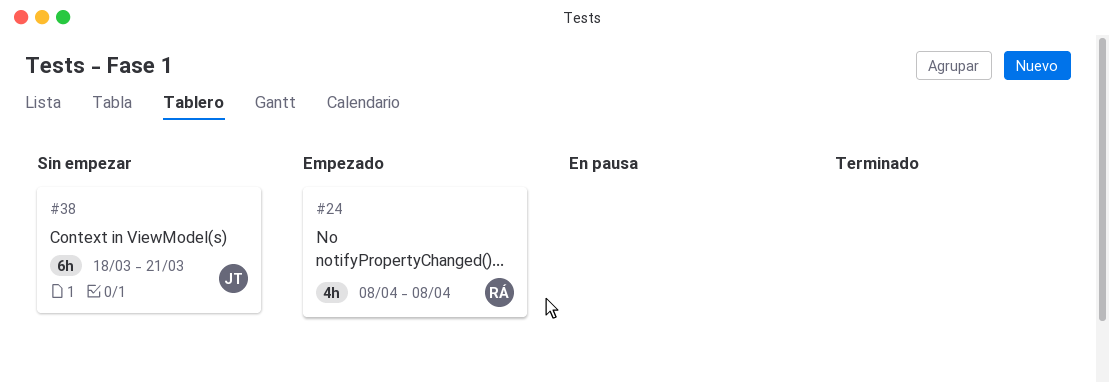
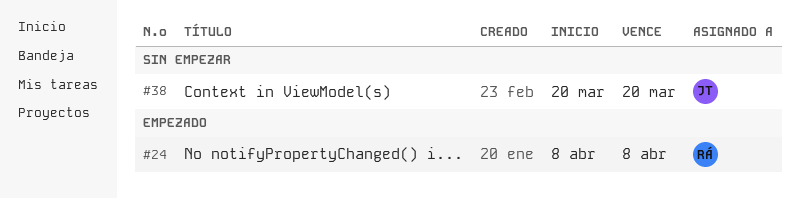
#38, start: Mar 18 -> Mar 20
#38, due: Mar 21 -> Mar 20

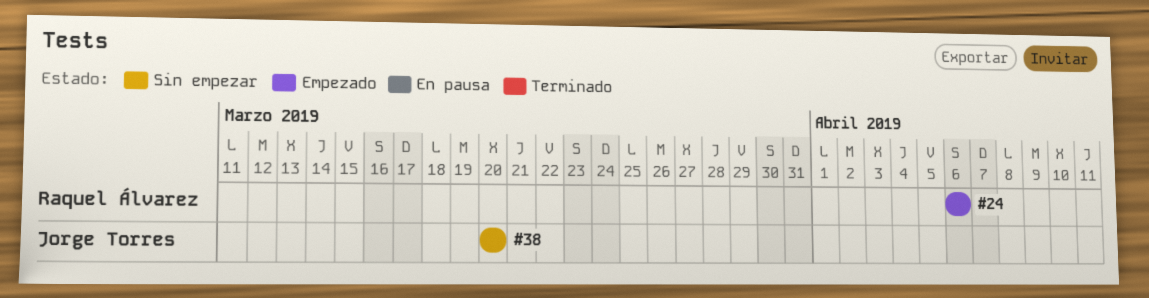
#24, start: Apr 8 -> Apr 6
#24, due: Apr 8 -> Apr 6

